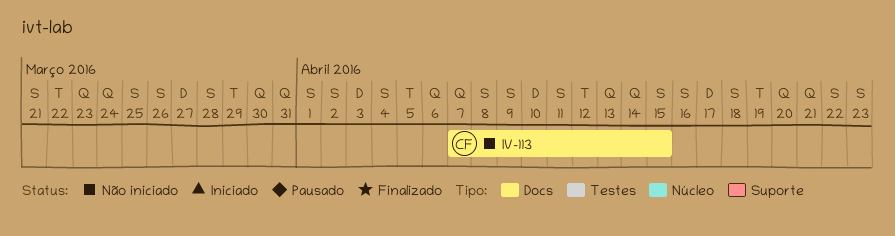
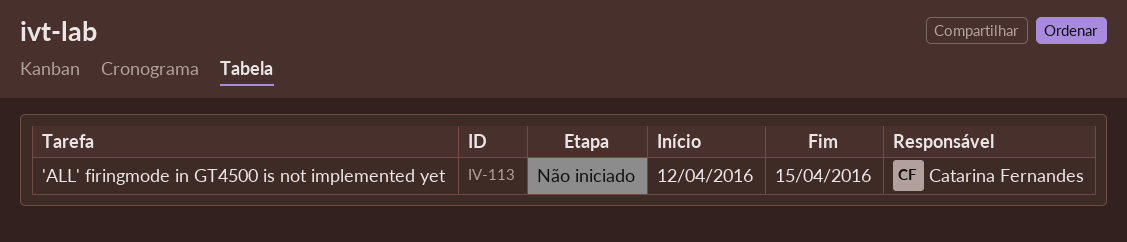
IV-113, start: Apr 7 -> Apr 12

